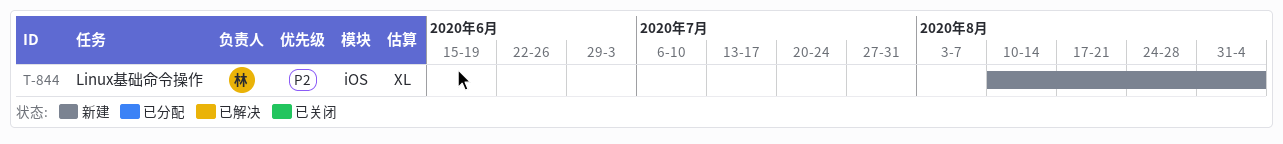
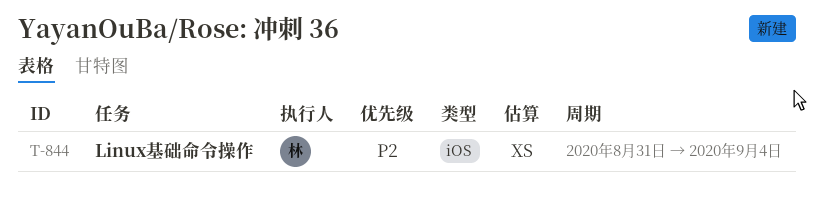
T-844, estimate: XL -> XS
T-844, start: Aug 10 -> Aug 31

